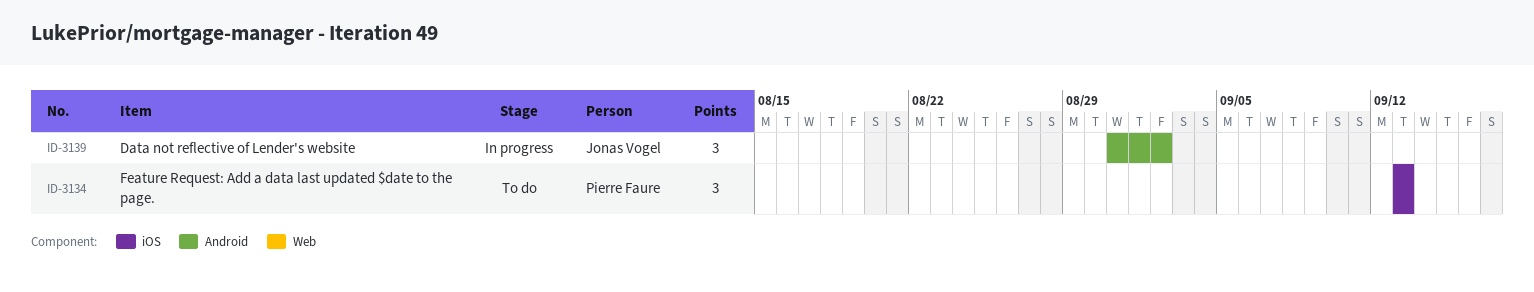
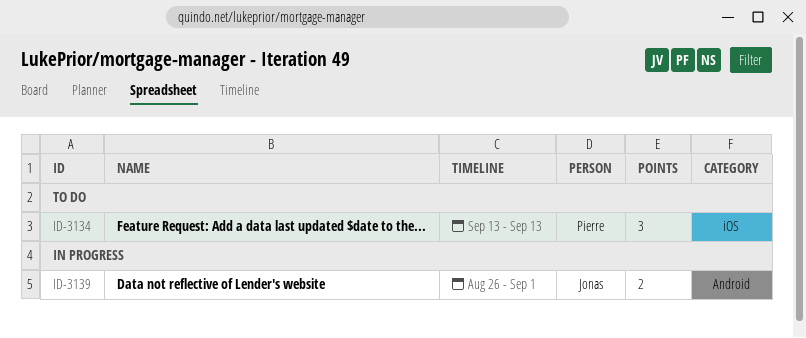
ID-3139, estimate: 3 -> 2
ID-3139, start: Aug 31 -> Aug 26
ID-3139, due: Sep 2 -> Sep 1

